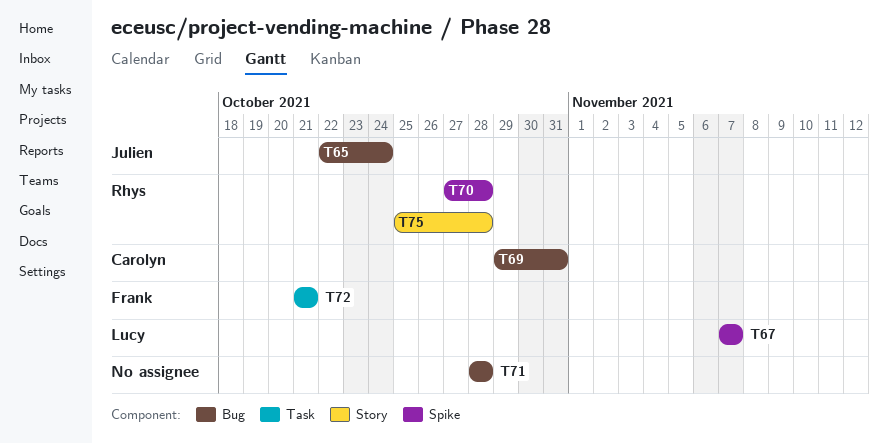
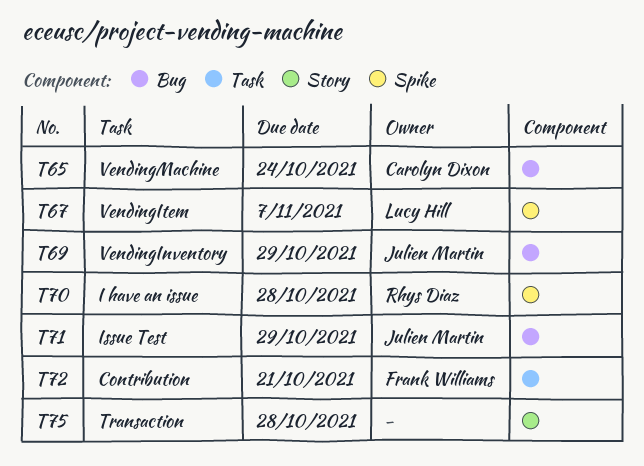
T65, owner: Julien Martin -> Carolyn Dixon
T69, owner: Carolyn Dixon -> Julien Martin
T69, due: Oct 31 -> Oct 29
T71, owner: none -> Julien Martin
T71, due: Oct 28 -> Oct 29
T75, owner: Rhys Diaz -> none

